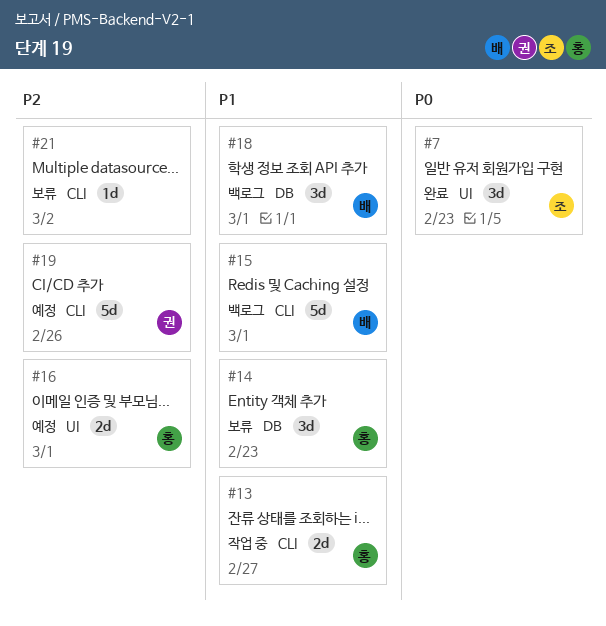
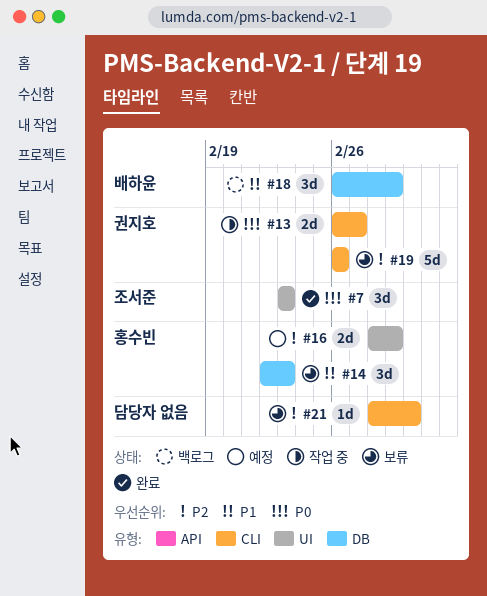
#13, owner: 홍수빈 -> 권지호
#13, priority: P1 -> P0
#15: present -> none
#19, status: 예정 -> 보류

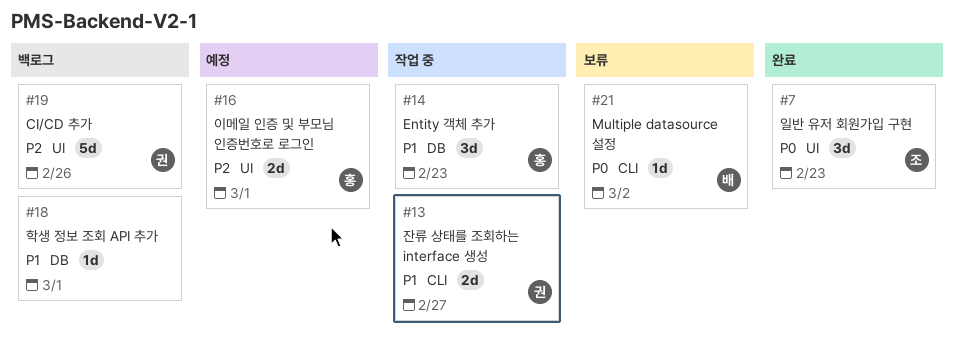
#13, priority: P0 -> P1
#14, status: 보류 -> 작업 중
#18, owner: 배하윤 -> none
#18, estimate: 3d -> 1d
#19, status: 보류 -> 백로그
#19, label: CLI -> UI
#21, owner: none -> 배하윤
#21, priority: P2 -> P0

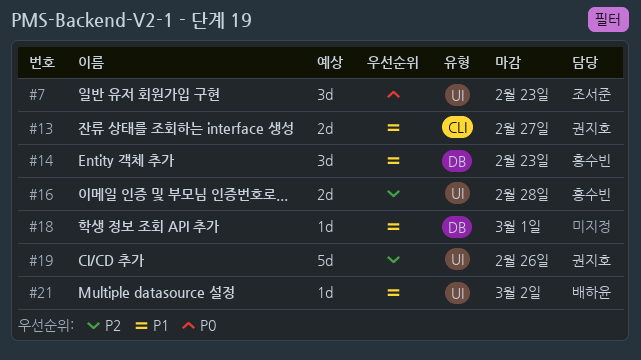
#16, due: Mar 1 -> Feb 28
#21, priority: P0 -> P1
#21, label: CLI -> UI

